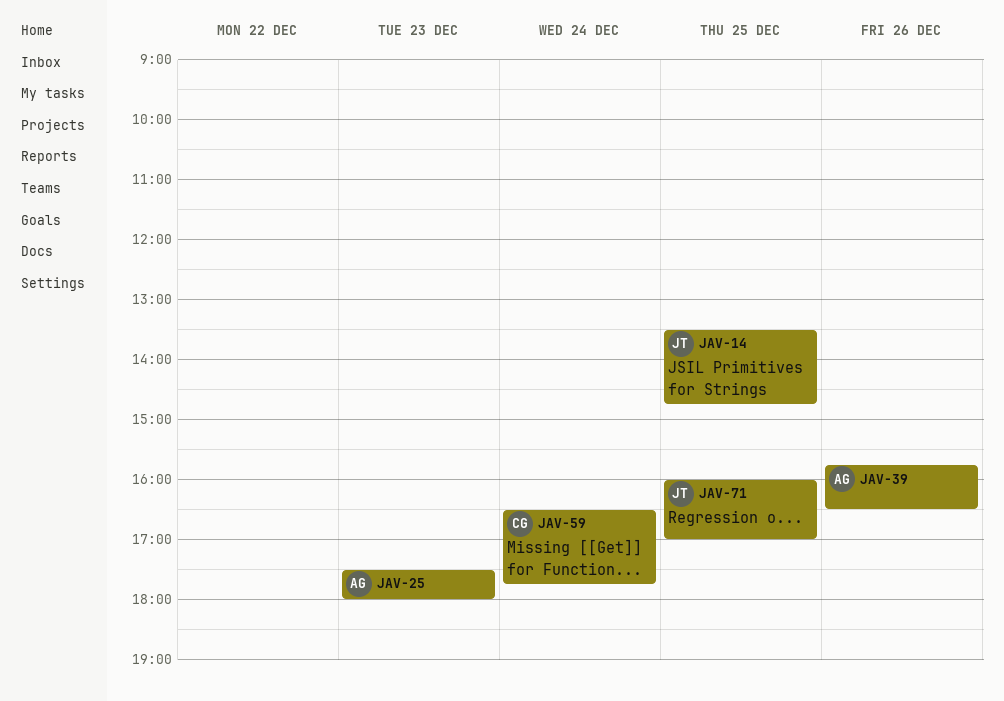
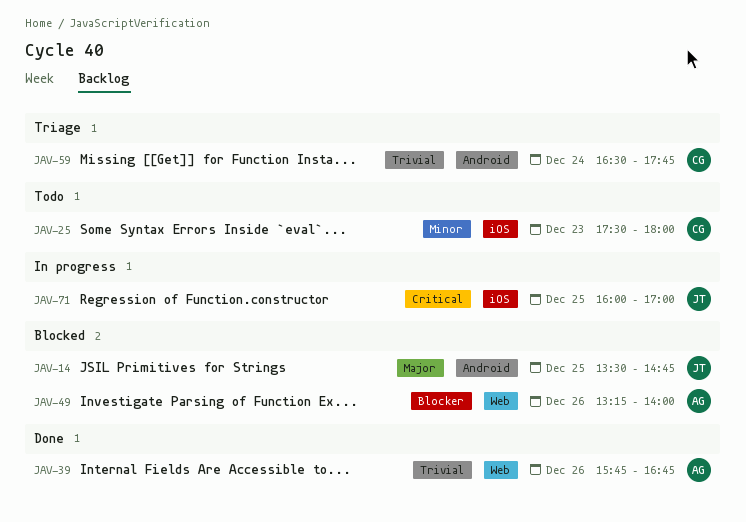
JAV-25, owner: AG -> CG
JAV-39, ends: 16:30 -> 16:45
JAV-49: none -> present

